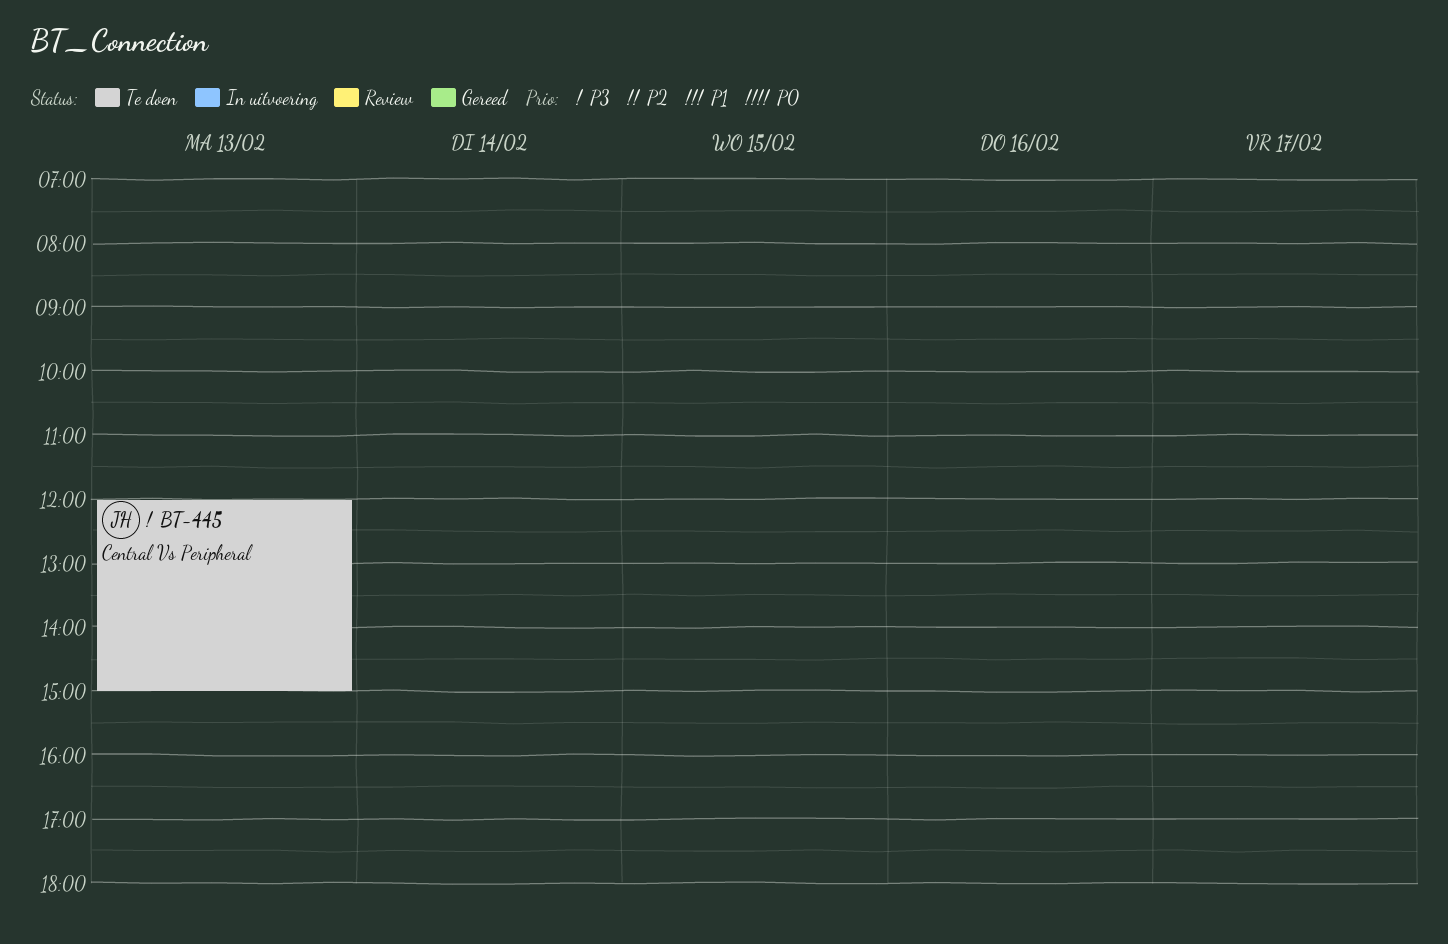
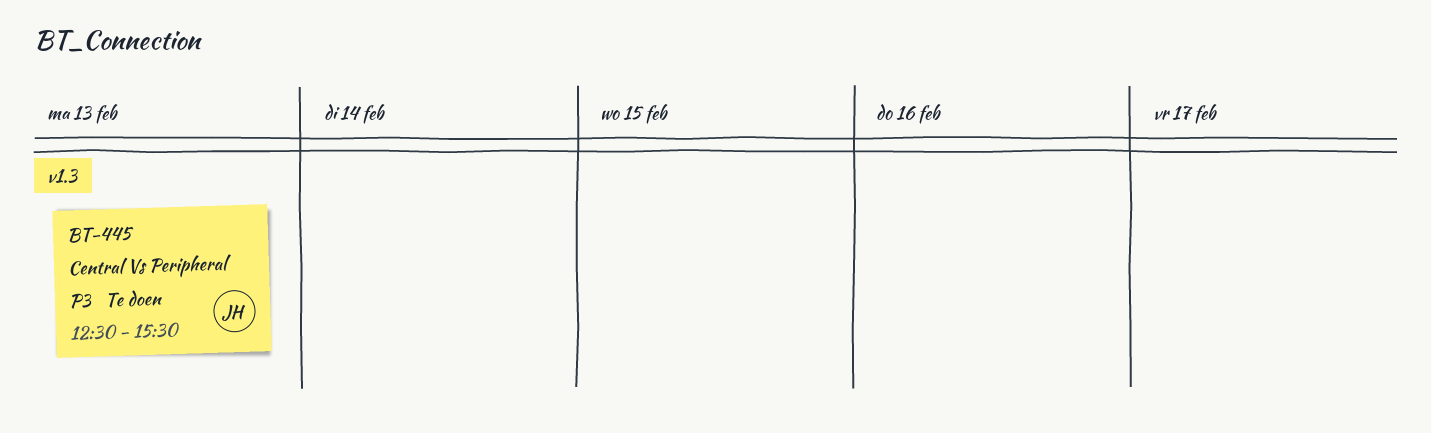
BT-445, begins: 12:00 -> 12:30
BT-445, ends: 15:00 -> 15:30

